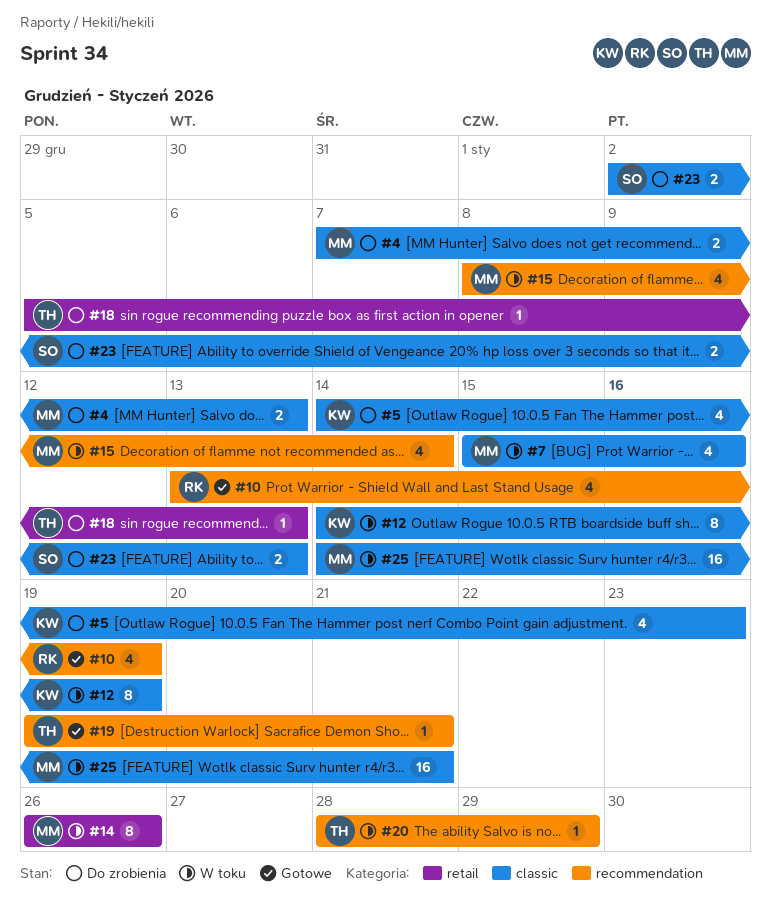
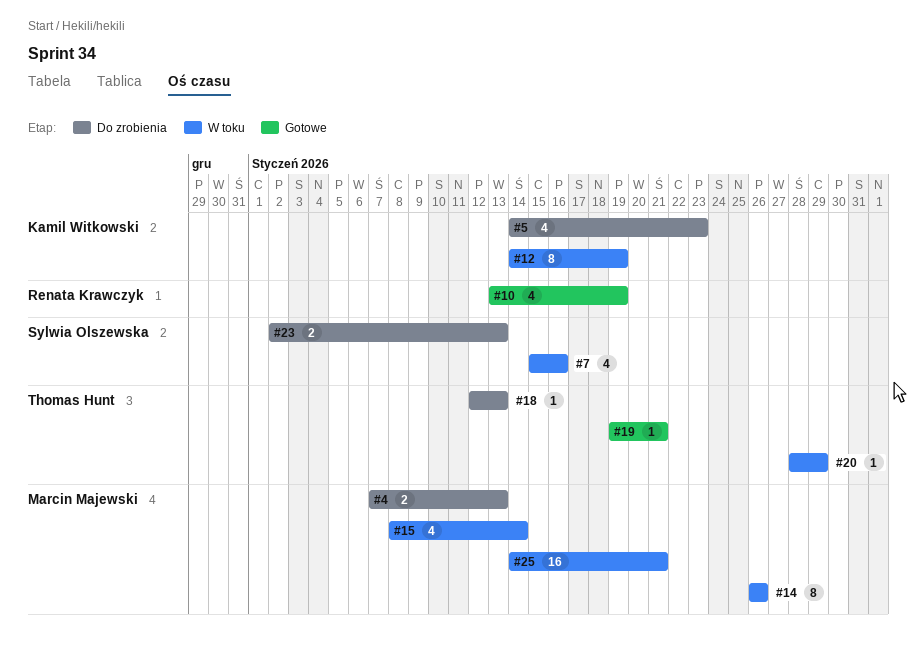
#7, owner: Marcin Majewski -> Sylwia Olszewska
#18, start: Jan 5 -> Jan 12

